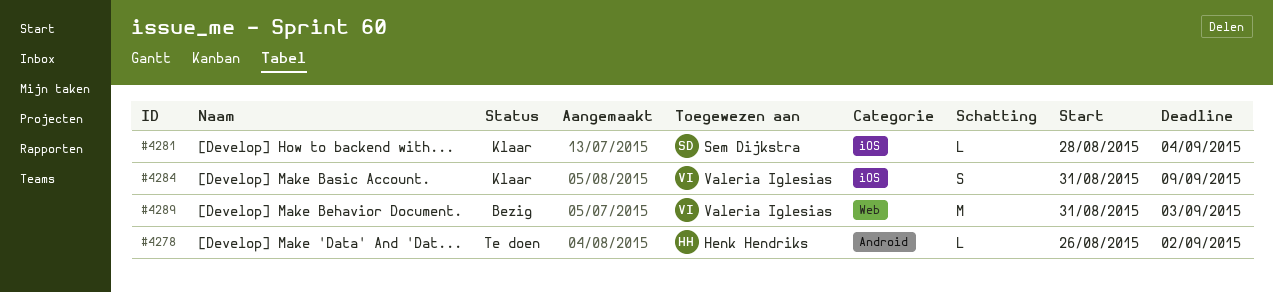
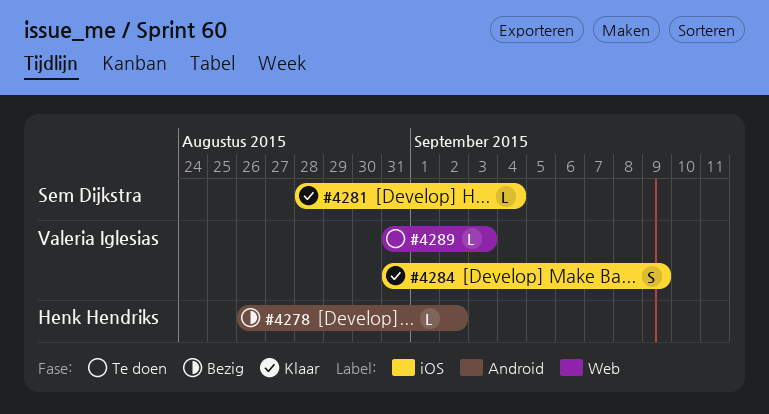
#4278, status: Te doen -> Bezig
#4289, status: Bezig -> Te doen
#4289, estimate: M -> L

